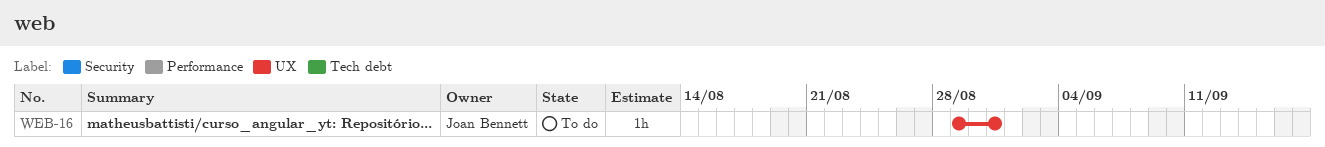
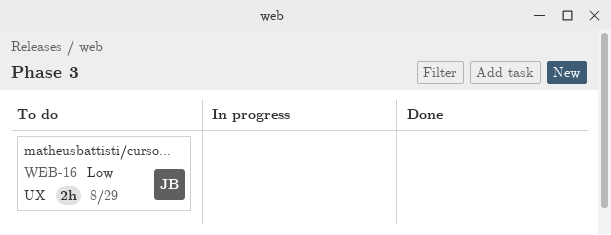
WEB-16, estimate: 1h -> 2h
WEB-16, due: Aug 31 -> Aug 29

